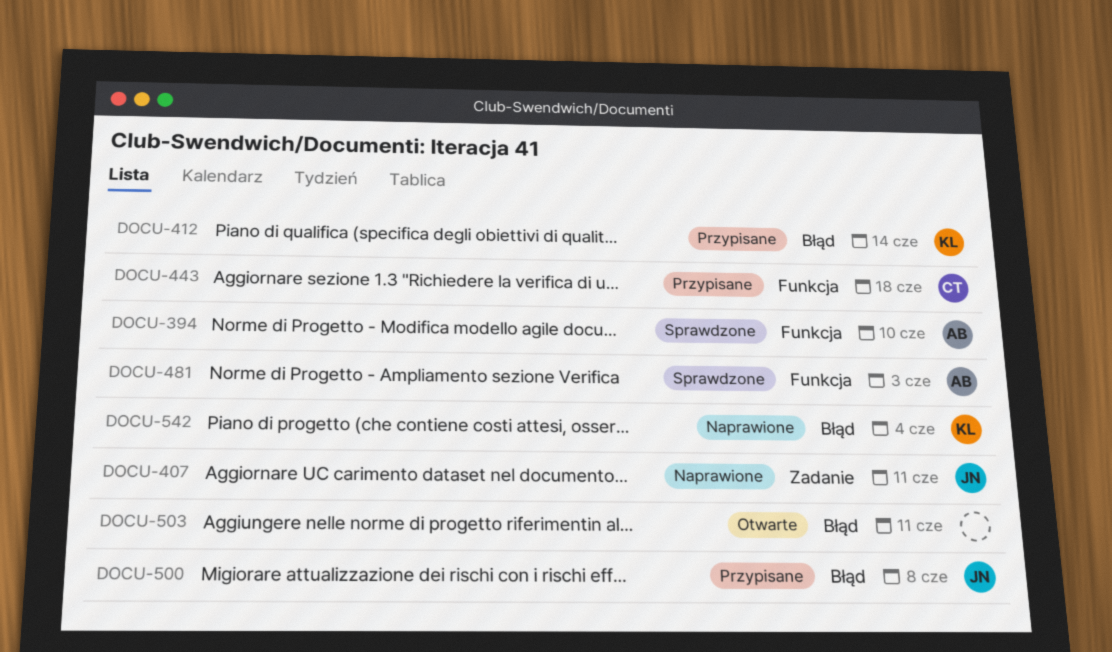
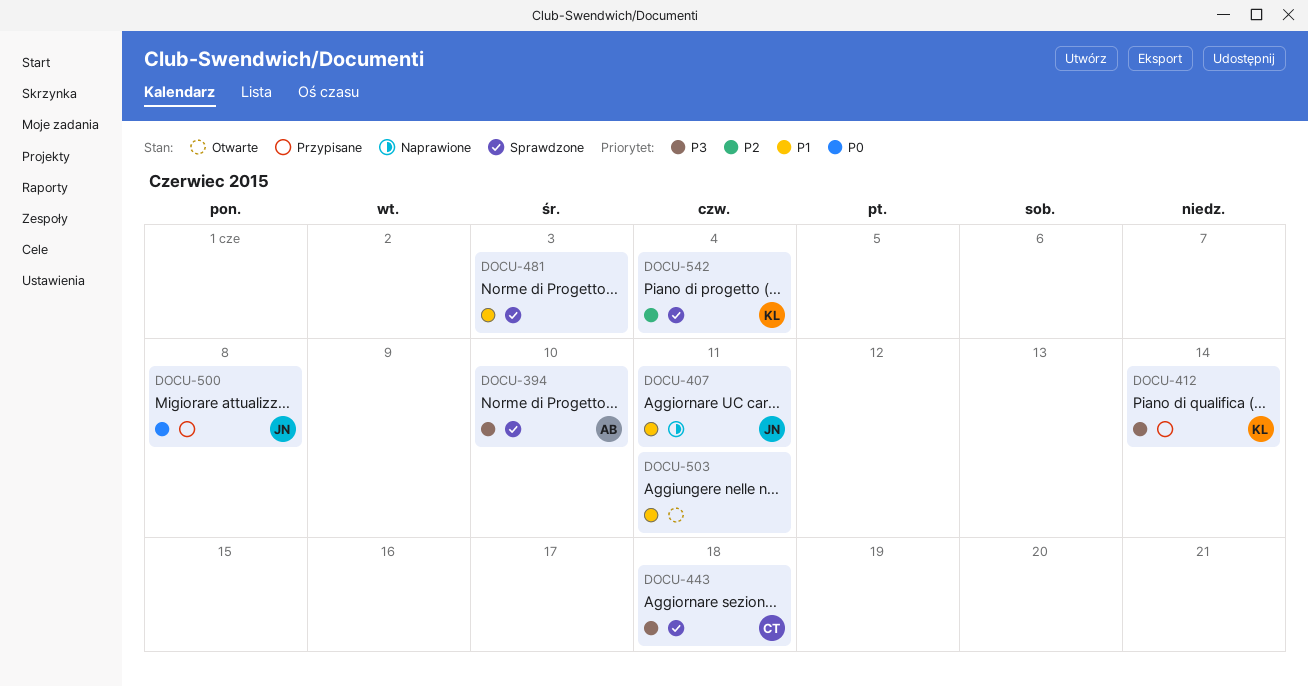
DOCU-443, status: Przypisane -> Sprawdzone
DOCU-481, owner: AB -> none
DOCU-542, status: Naprawione -> Sprawdzone

